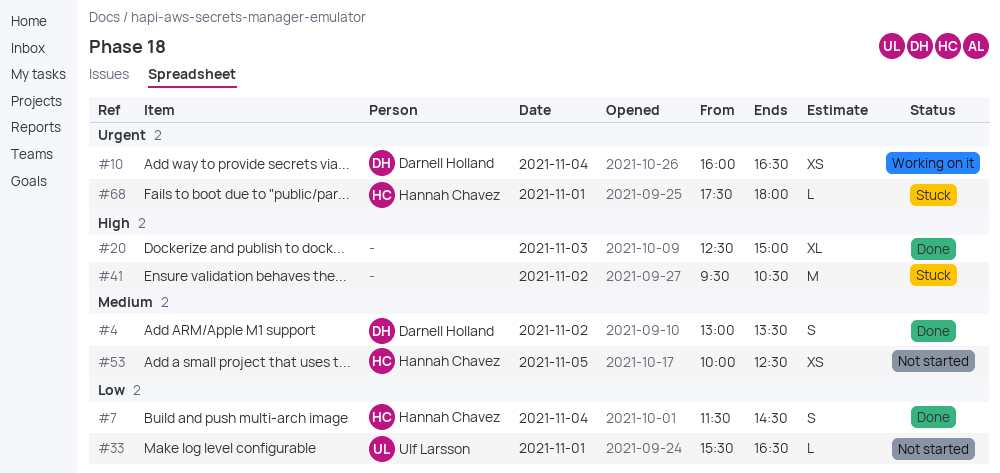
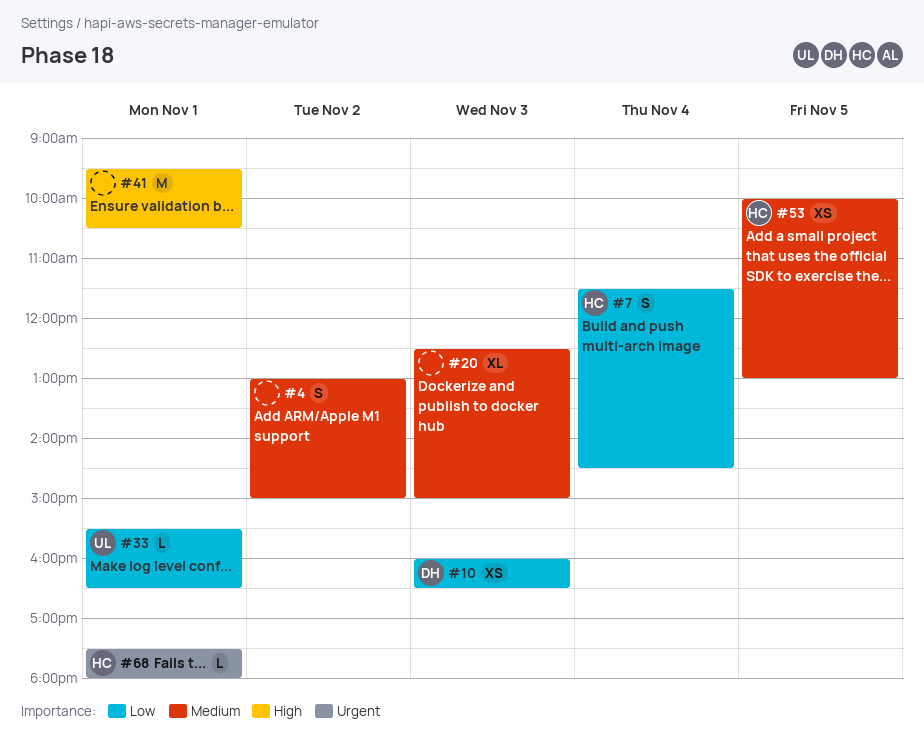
#4, owner: Darnell Holland -> none
#4, ends: 13:30 -> 15:00
#10, priority: Urgent -> Low
#10, day: Nov 4 -> Nov 3
#20, priority: High -> Medium
#41, day: Nov 2 -> Nov 1
#53, ends: 12:30 -> 13:00

